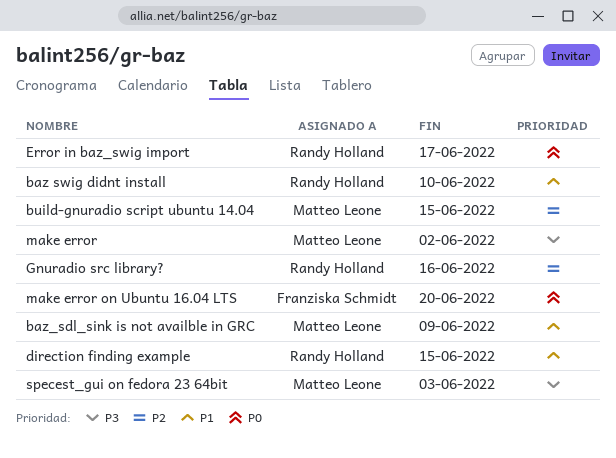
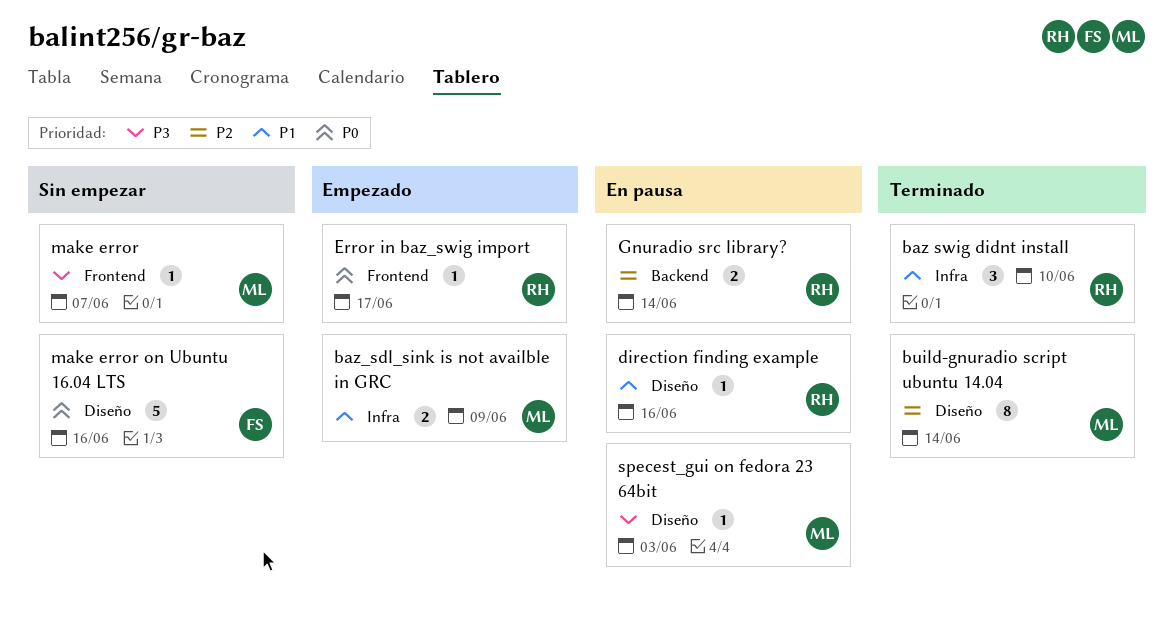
build-gnuradio script ubuntu 14.04, due: Jun 15 -> Jun 14
direction finding example, due: Jun 15 -> Jun 16
Gnuradio src library?, due: Jun 16 -> Jun 14
make error, due: Jun 2 -> Jun 7
make error on Ubuntu 16.04 LTS, due: Jun 20 -> Jun 16

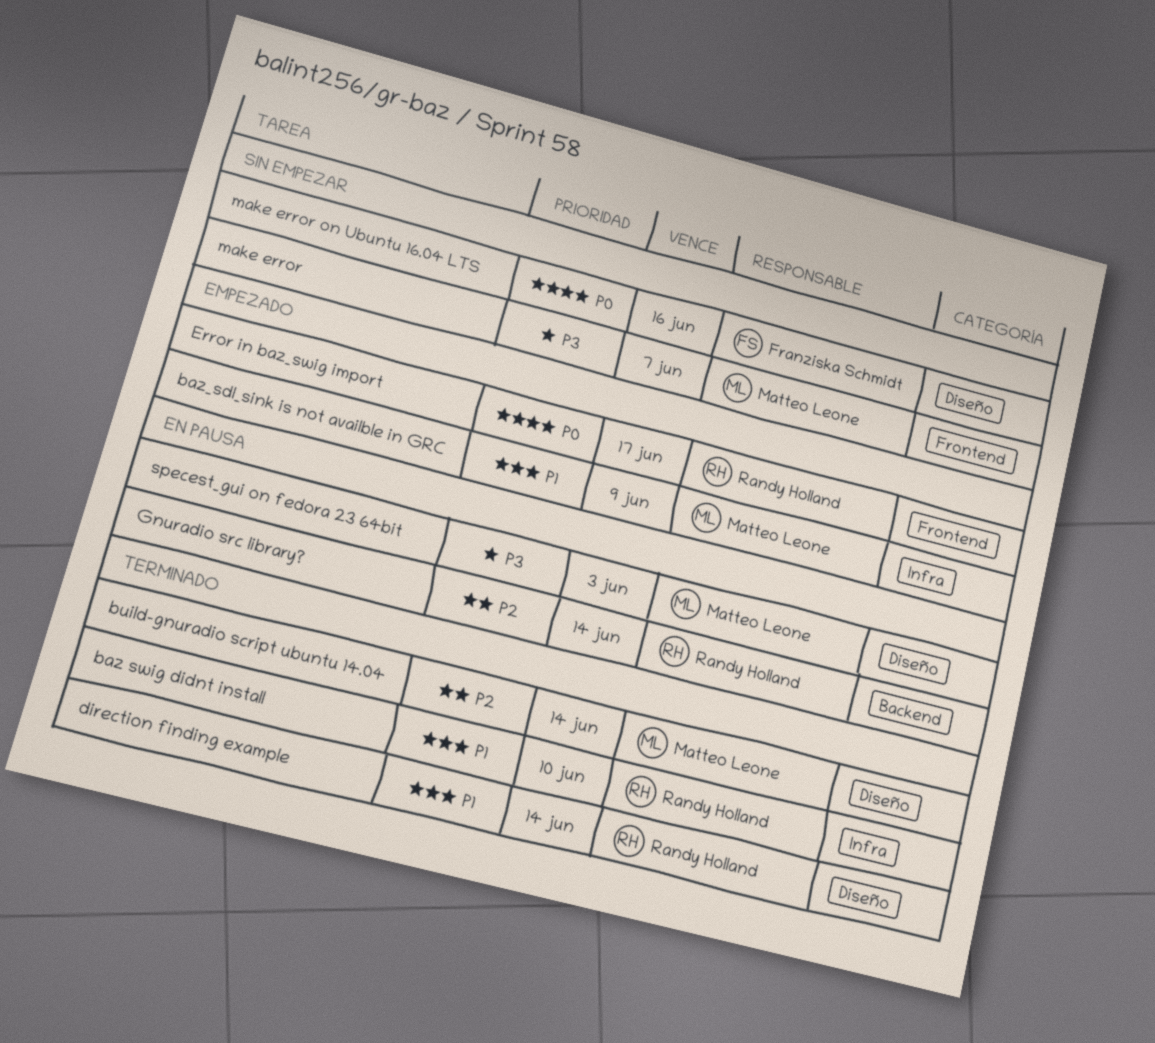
direction finding example, status: En pausa -> Terminado
direction finding example, due: Jun 16 -> Jun 14

